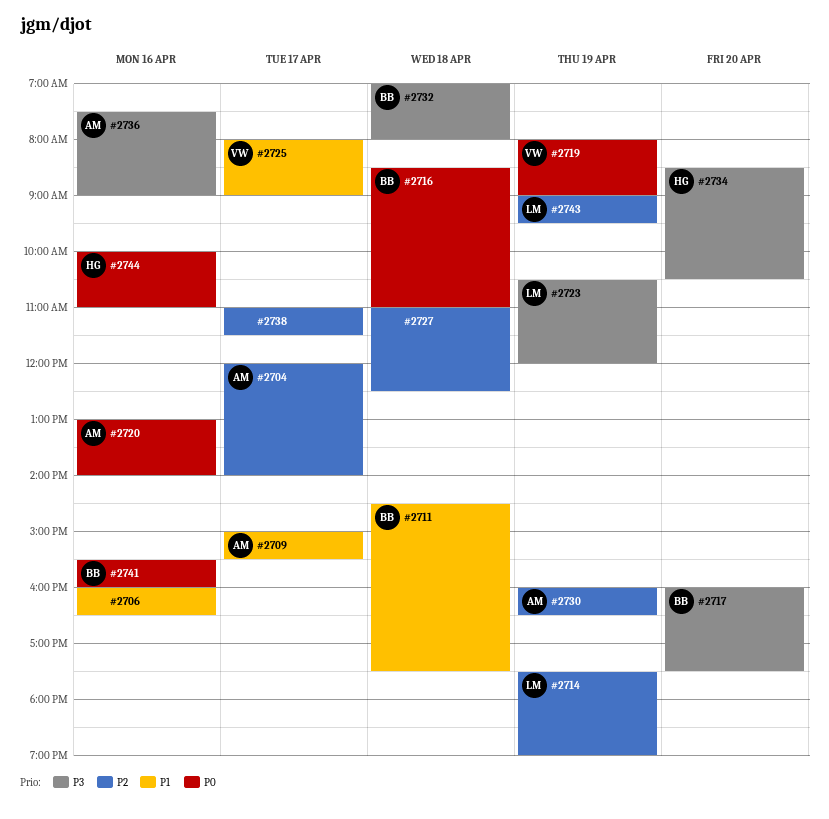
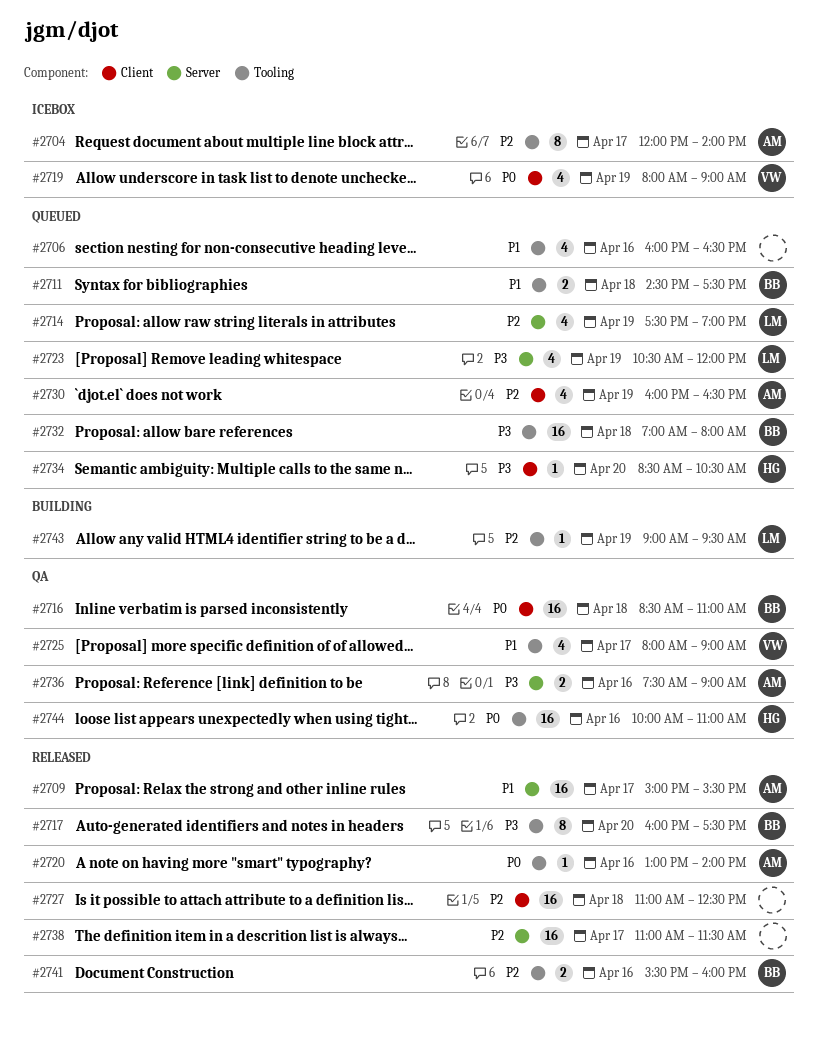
#2741, priority: P0 -> P2

